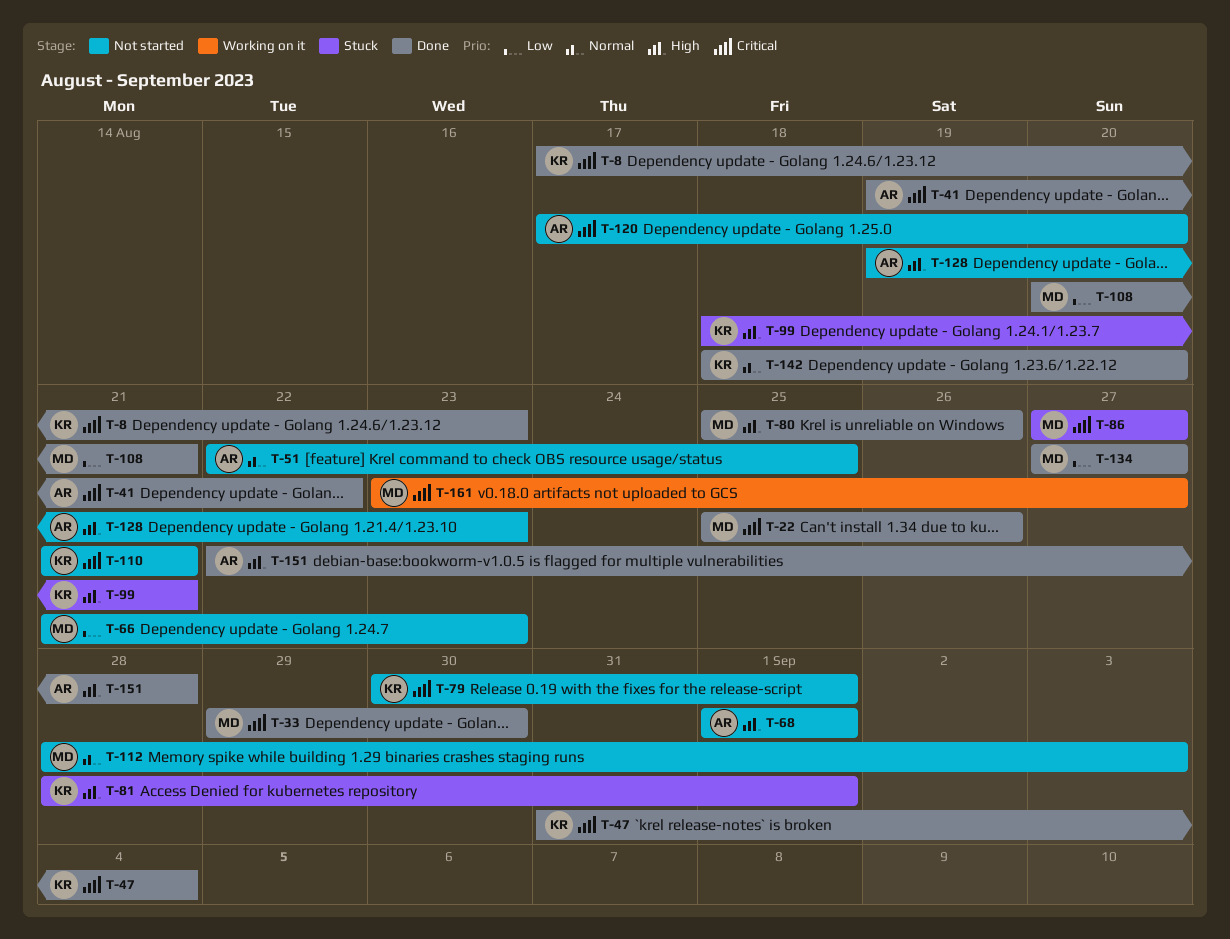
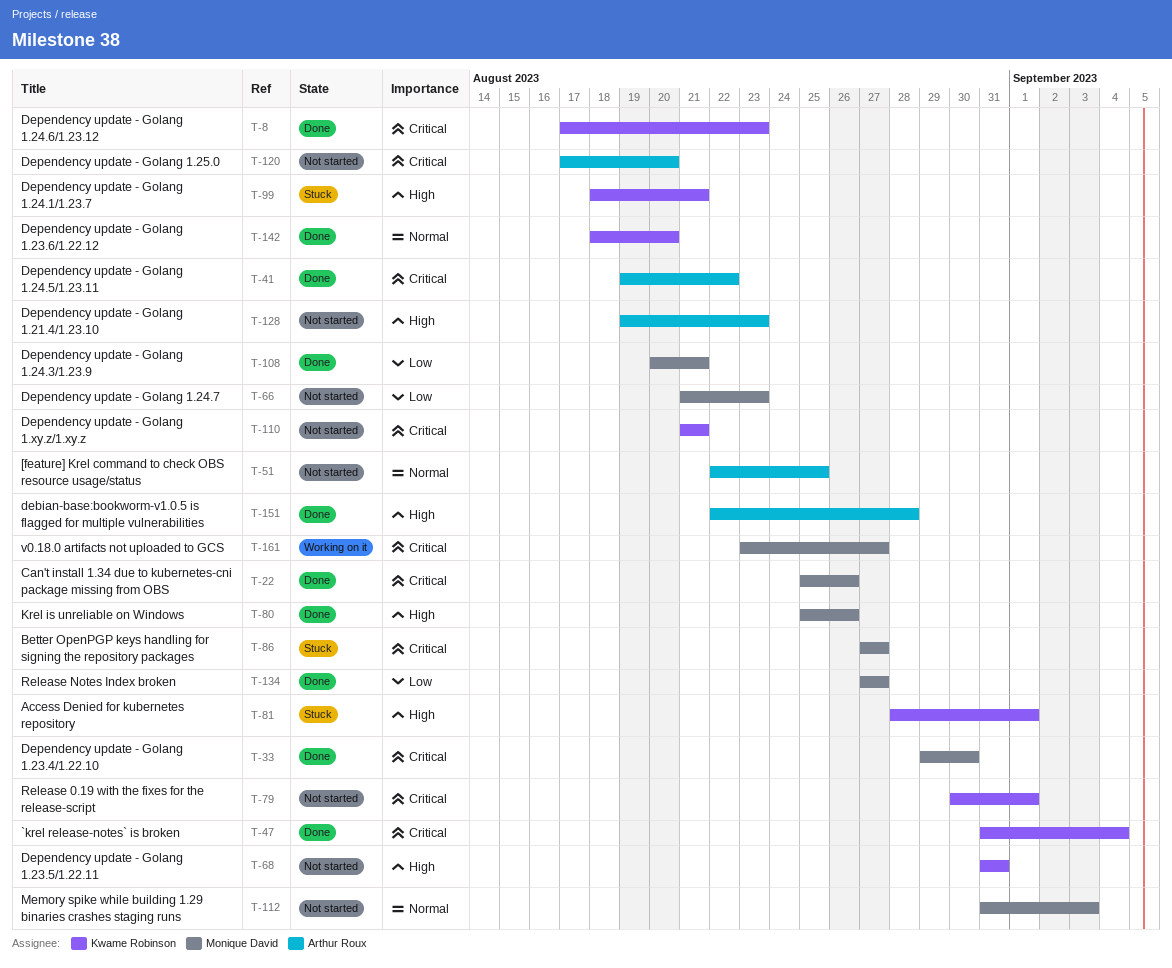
T-68, owner: Arthur Roux -> Kwame Robinson
T-68, start: Sep 1 -> Aug 31
T-68, due: Sep 1 -> Aug 31
T-112, start: Aug 28 -> Aug 31

